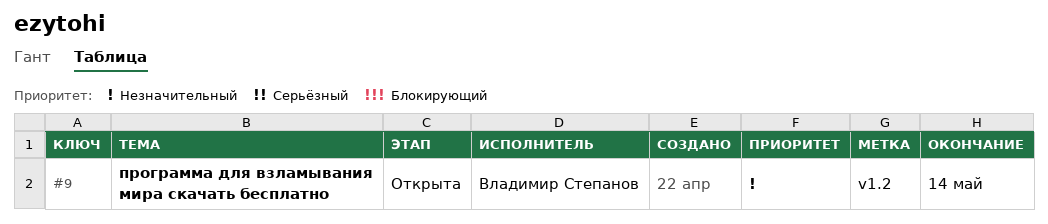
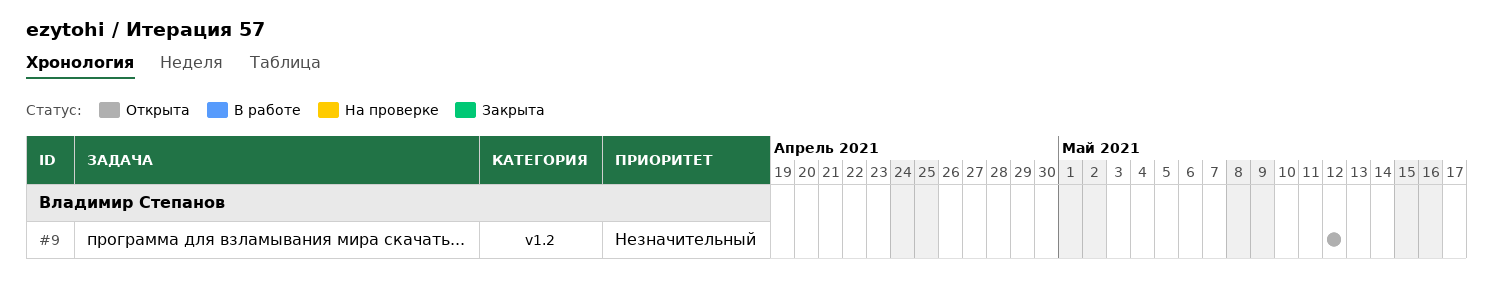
#9, due: May 14 -> May 12

